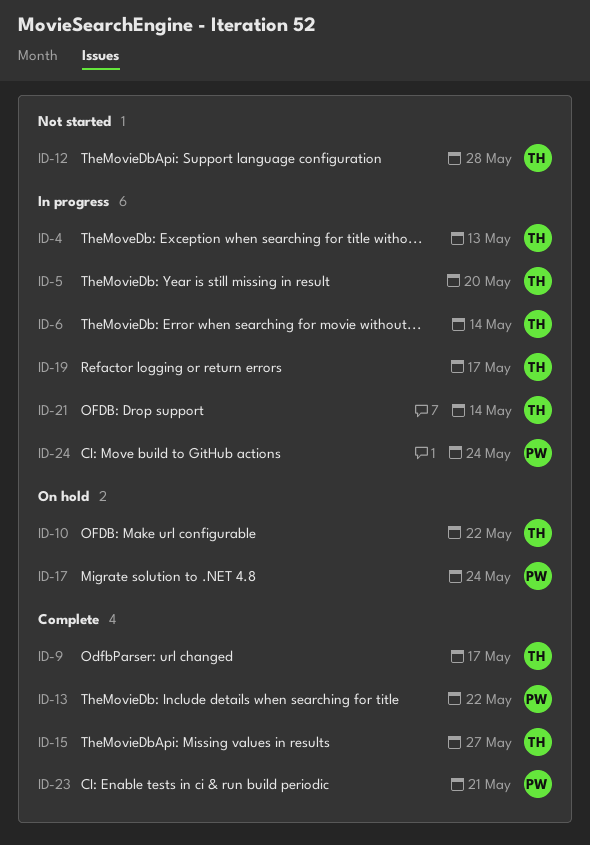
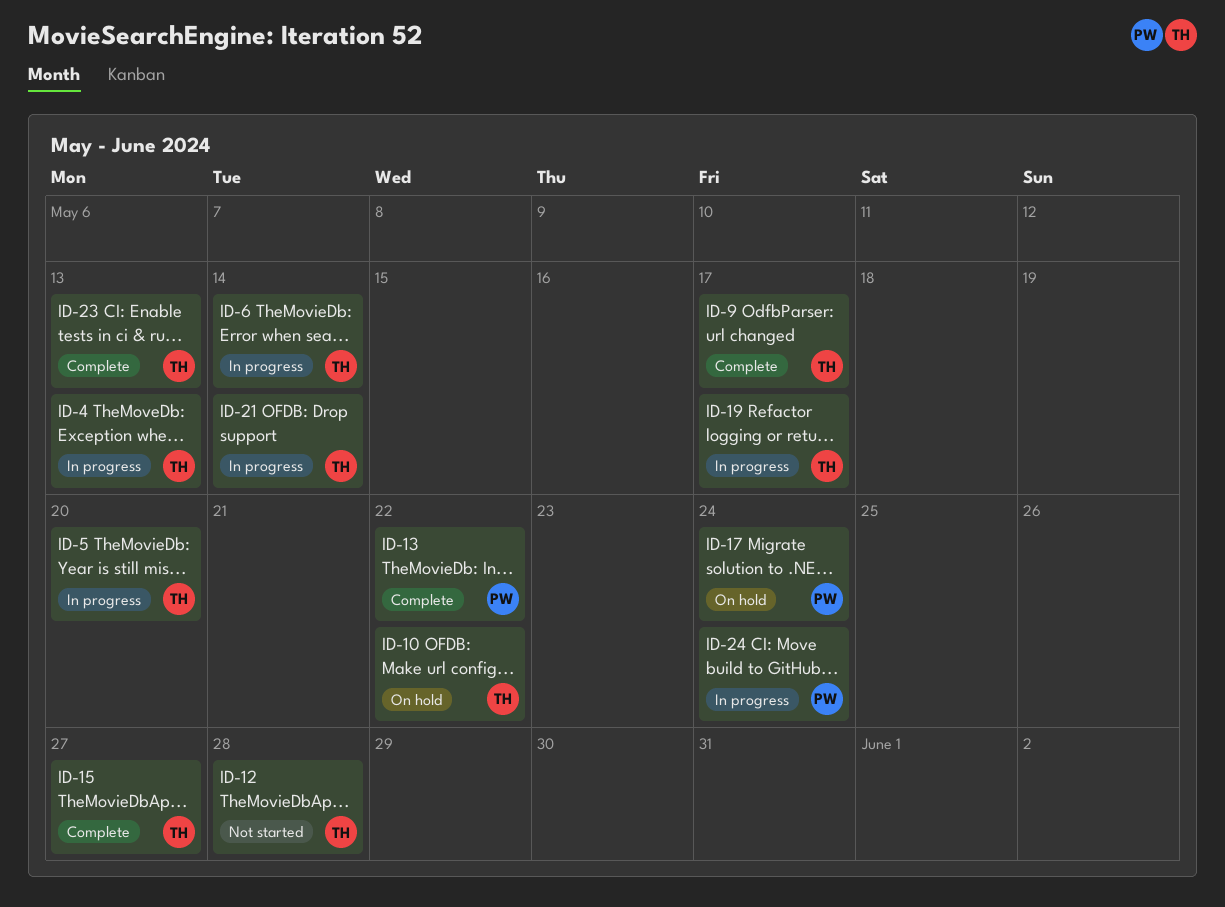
ID-23, owner: PW -> TH
ID-23, due: May 21 -> May 13

